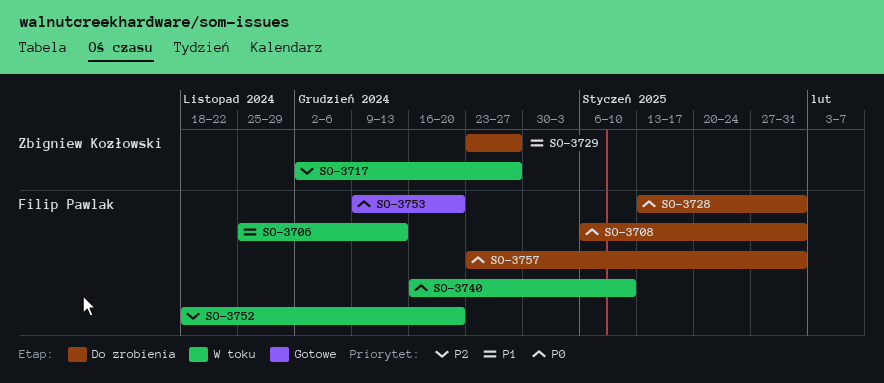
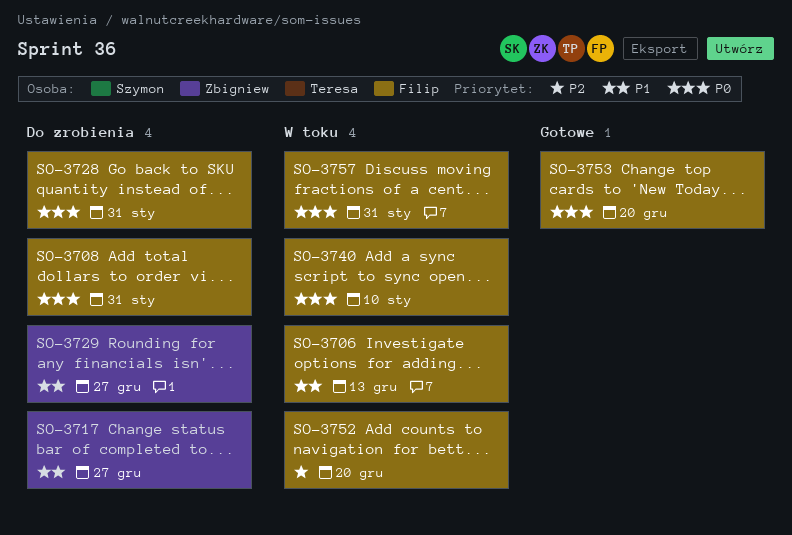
SO-3717, status: W toku -> Do zrobienia
SO-3717, priority: P2 -> P1
SO-3757, status: Do zrobienia -> W toku

